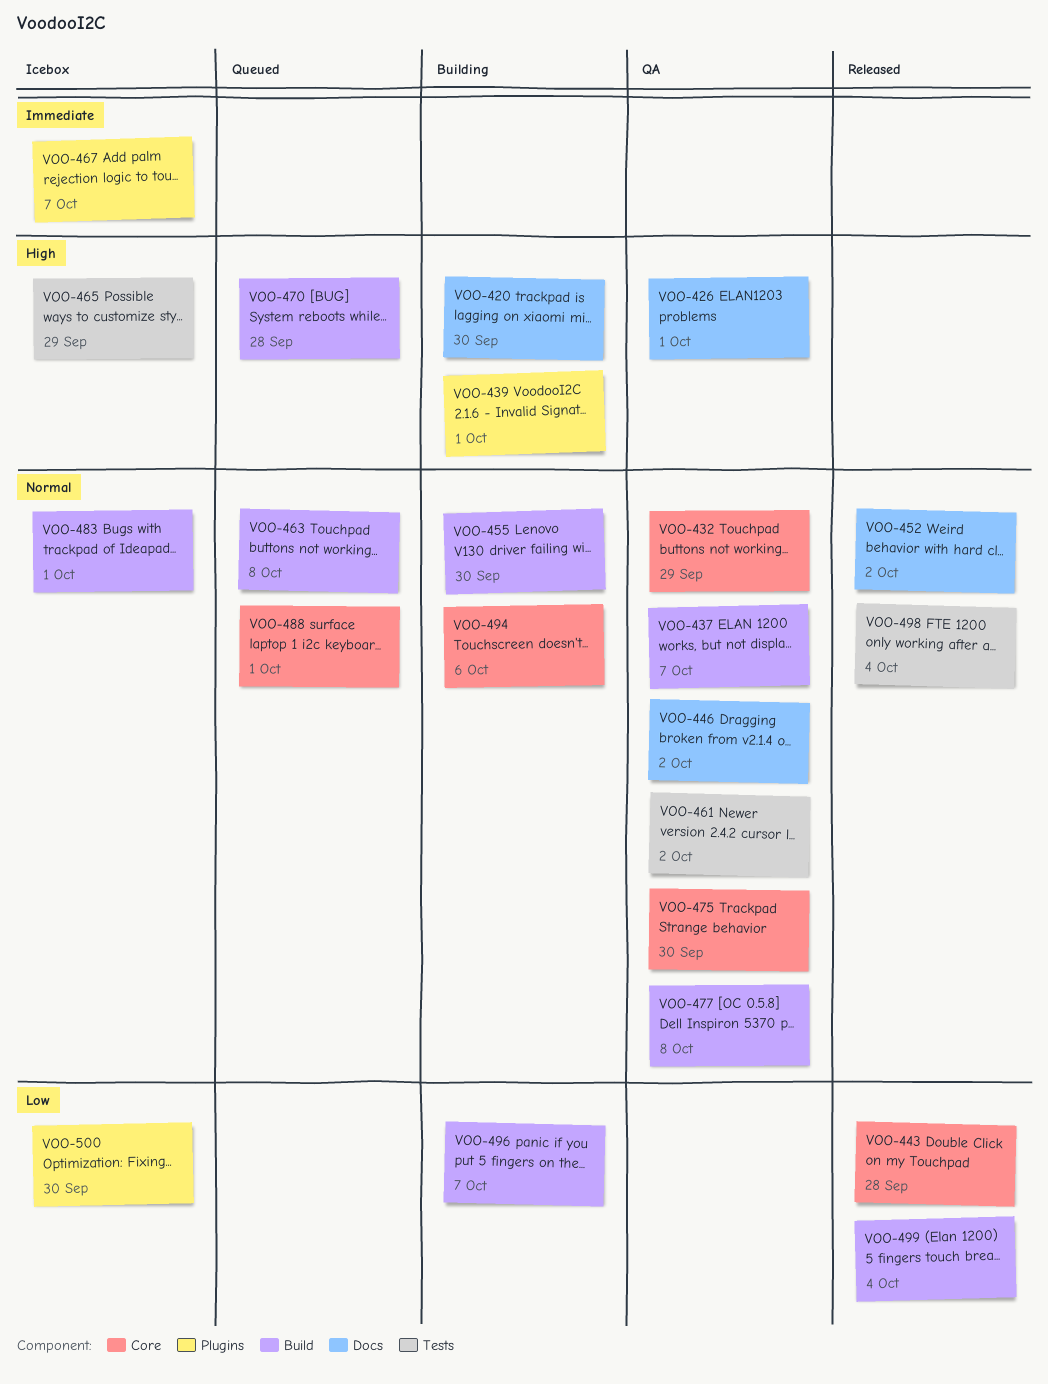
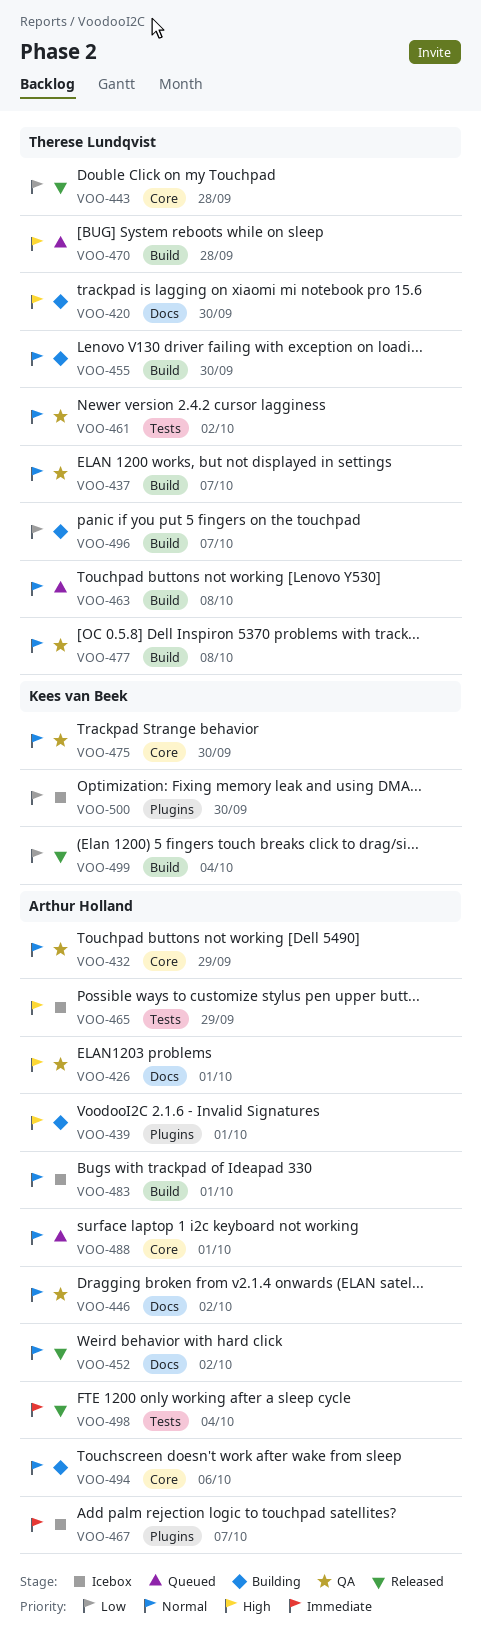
VOO-498, priority: Normal -> Immediate

